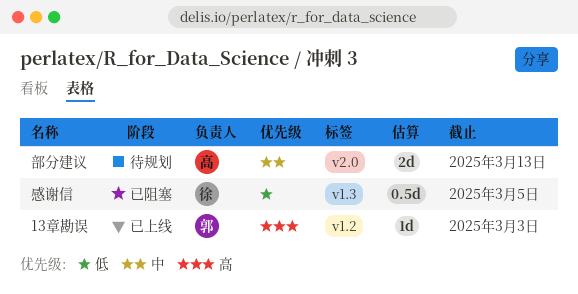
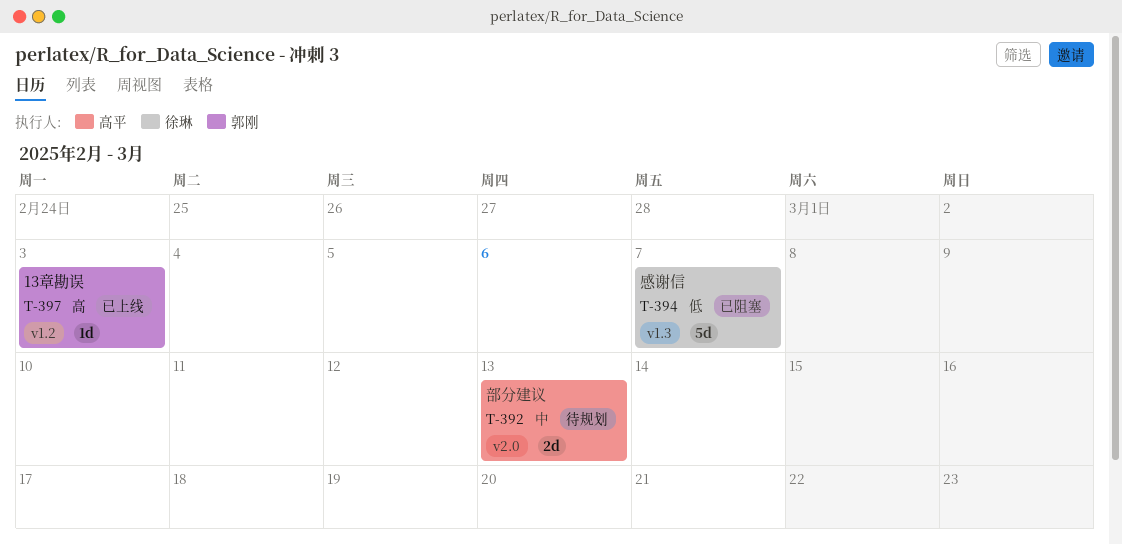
感谢信, estimate: 0.5d -> 5d
感谢信, due: Mar 5 -> Mar 7

